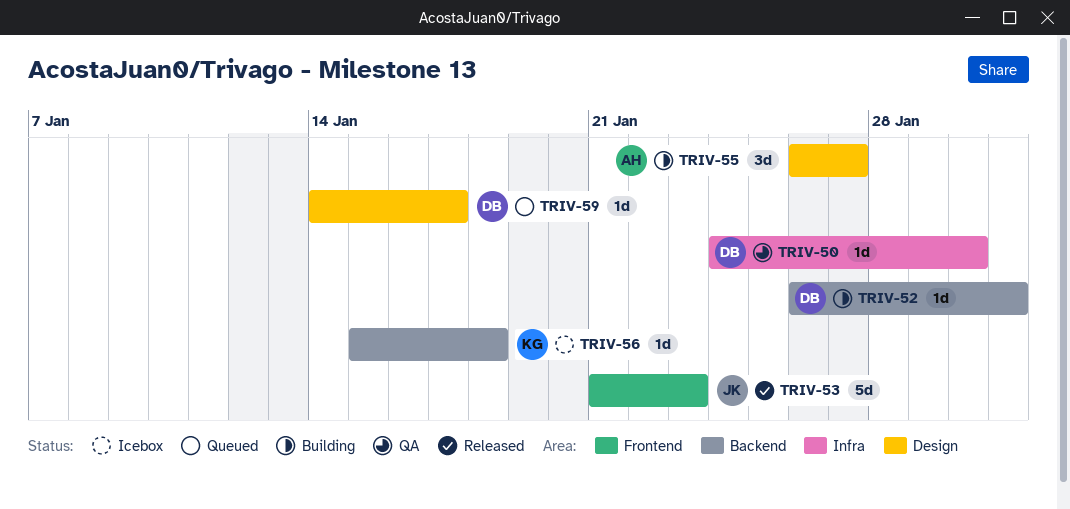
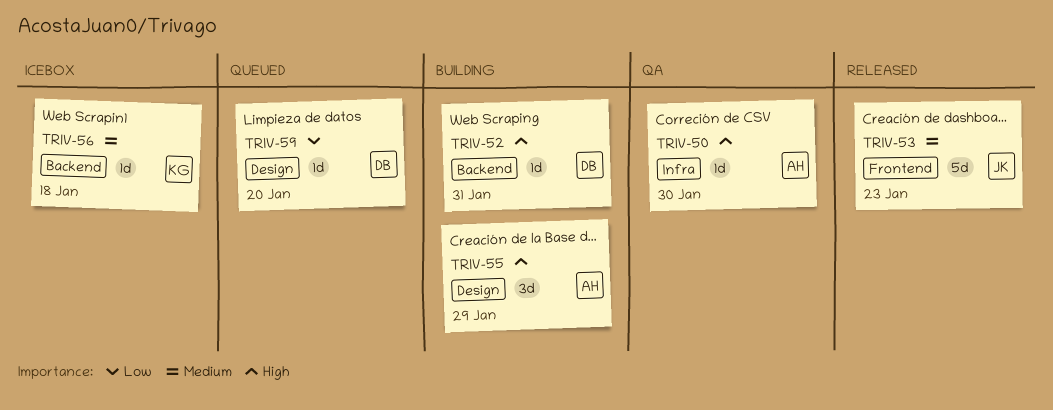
TRIV-50, owner: DB -> AH
TRIV-55, due: Jan 27 -> Jan 29
TRIV-59, due: Jan 17 -> Jan 20

